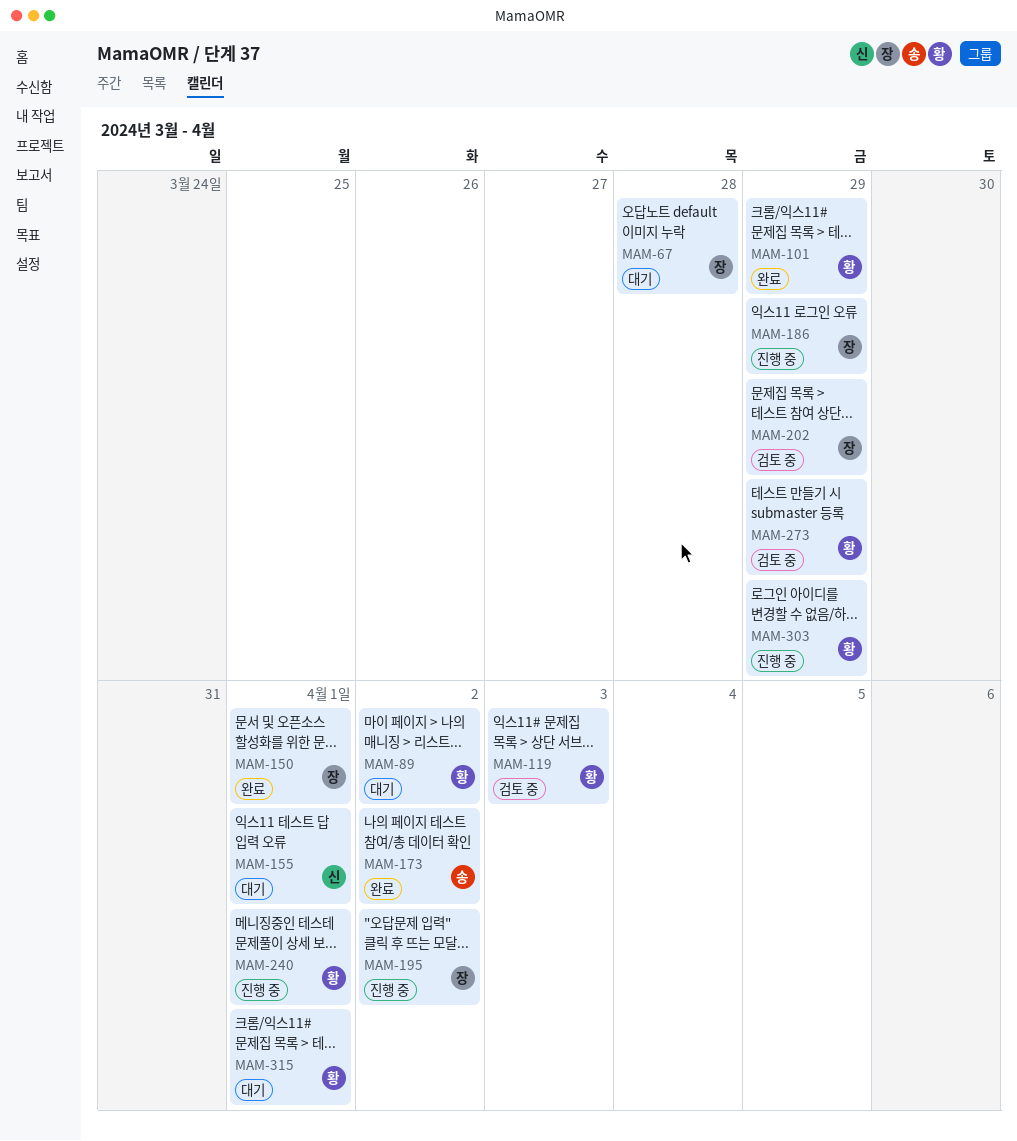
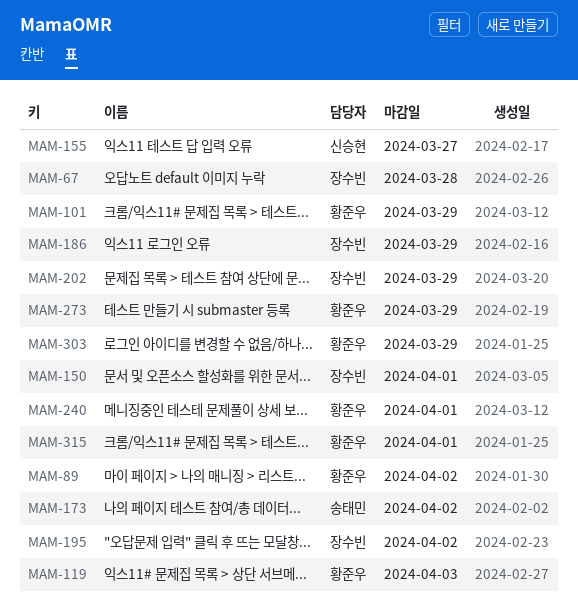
MAM-155, due: Apr 1 -> Mar 27

